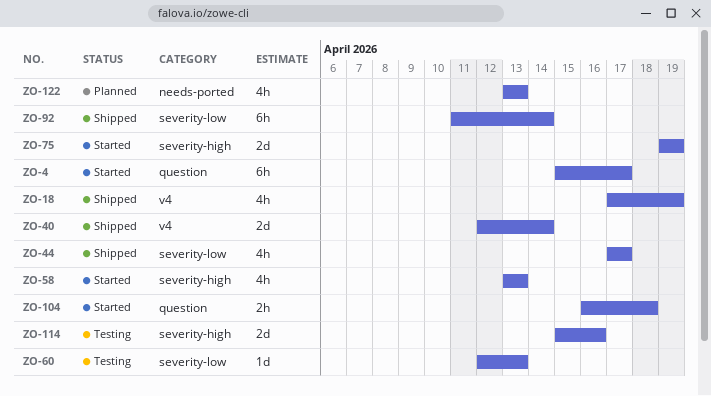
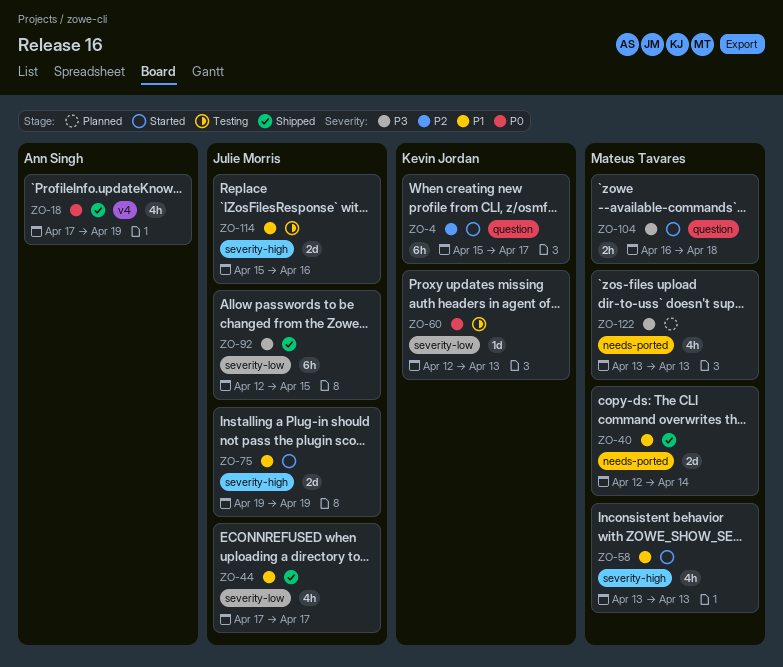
ZO-40, label: v4 -> needs-ported
ZO-92, start: Apr 11 -> Apr 12
ZO-92, due: Apr 14 -> Apr 15

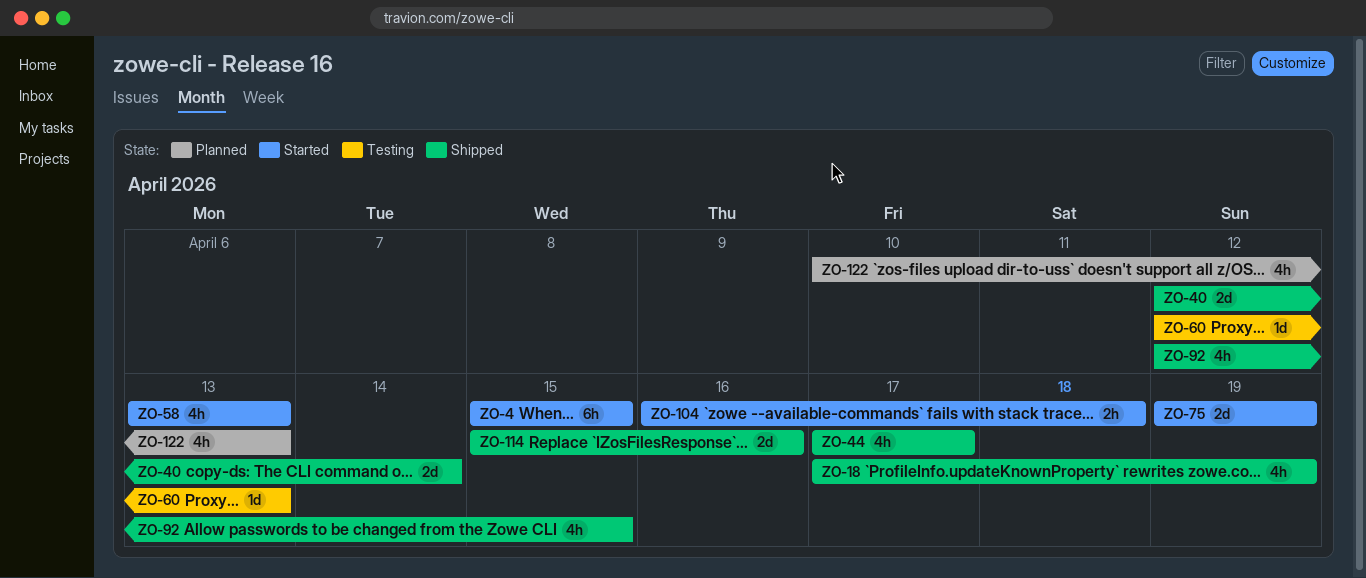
ZO-4, due: Apr 17 -> Apr 15
ZO-92, estimate: 6h -> 4h
ZO-114, status: Testing -> Shipped
ZO-122, start: Apr 13 -> Apr 10

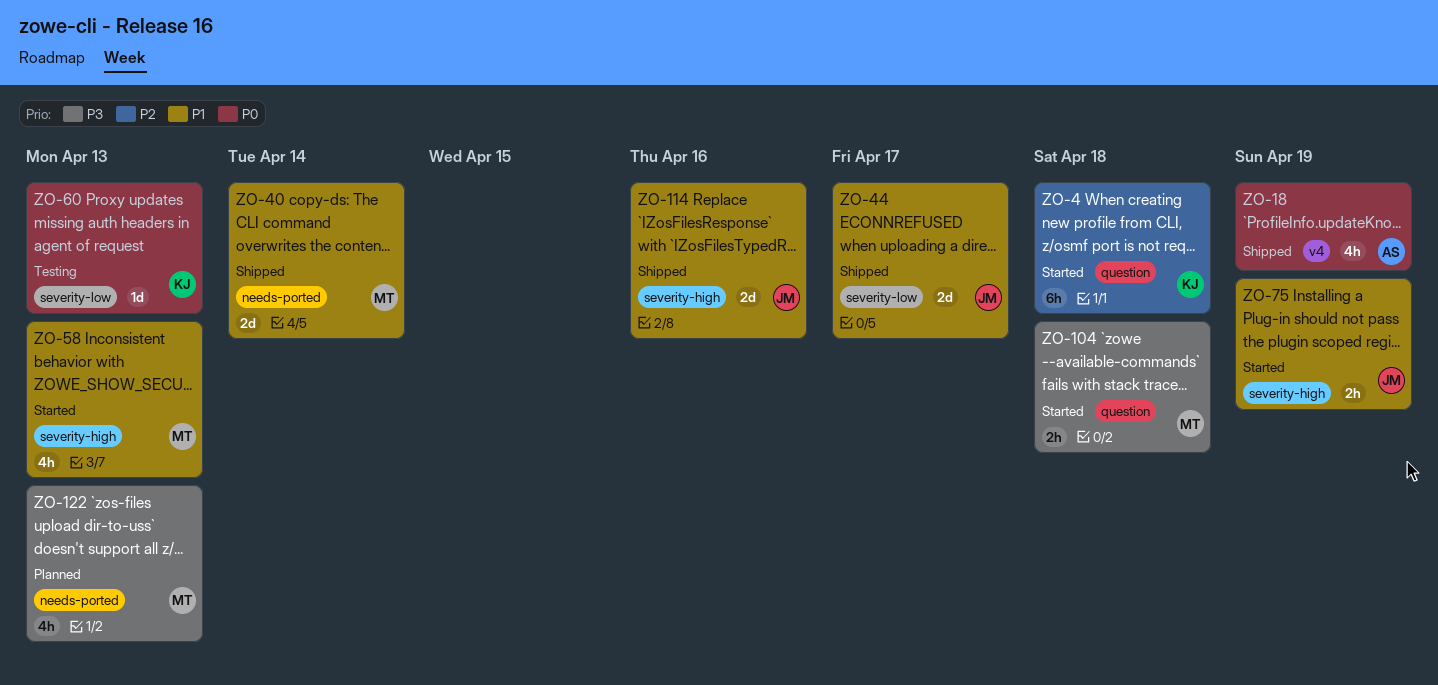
ZO-4, due: Apr 15 -> Apr 18
ZO-44, estimate: 4h -> 2d
ZO-75, estimate: 2d -> 2h
ZO-92: present -> none

